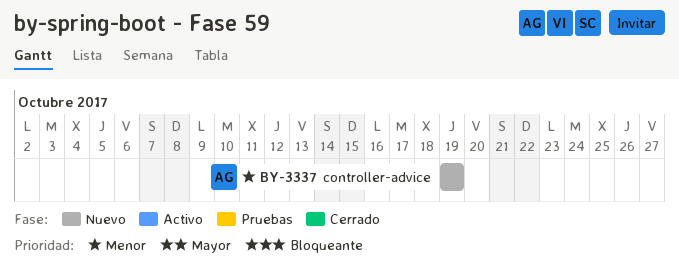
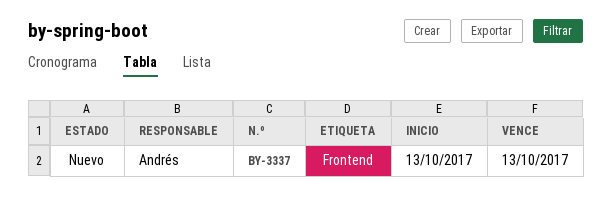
BY-3337, start: Oct 19 -> Oct 13
BY-3337, due: Oct 19 -> Oct 13

